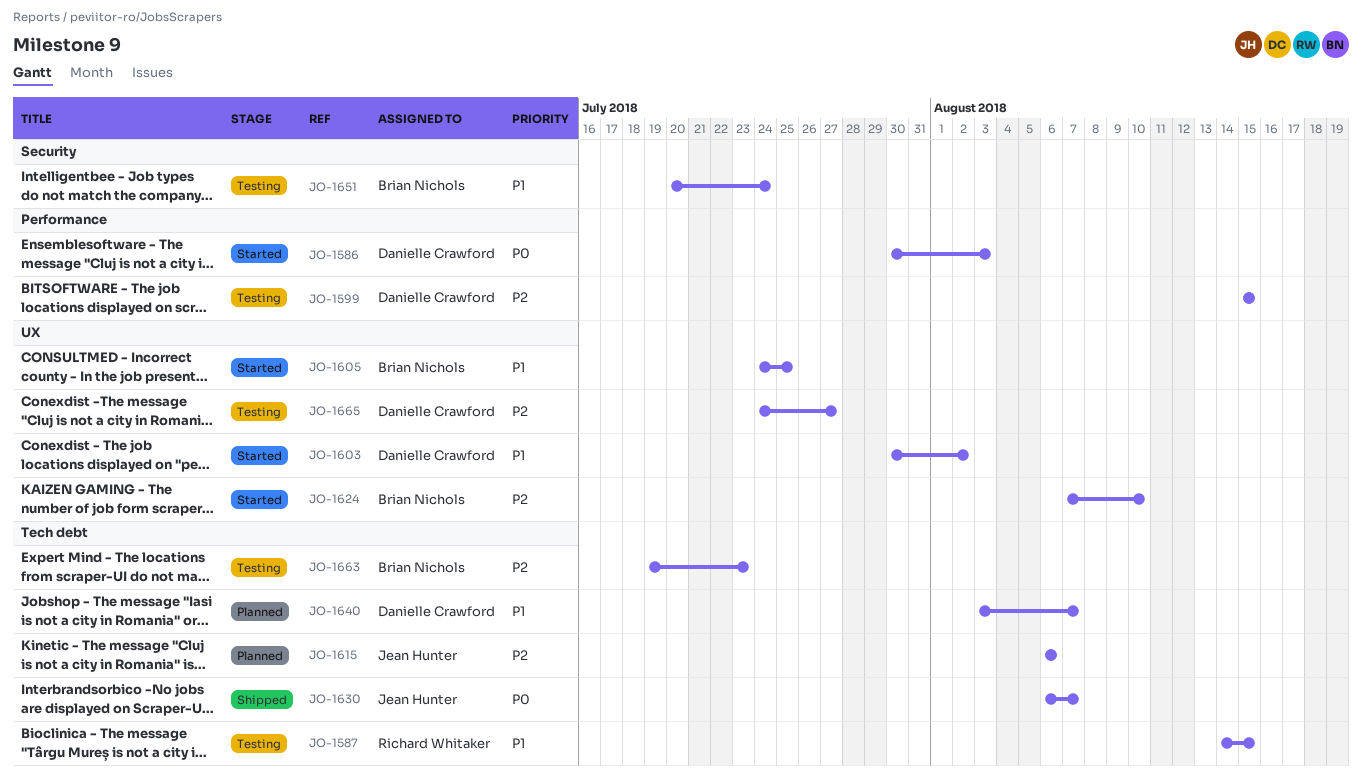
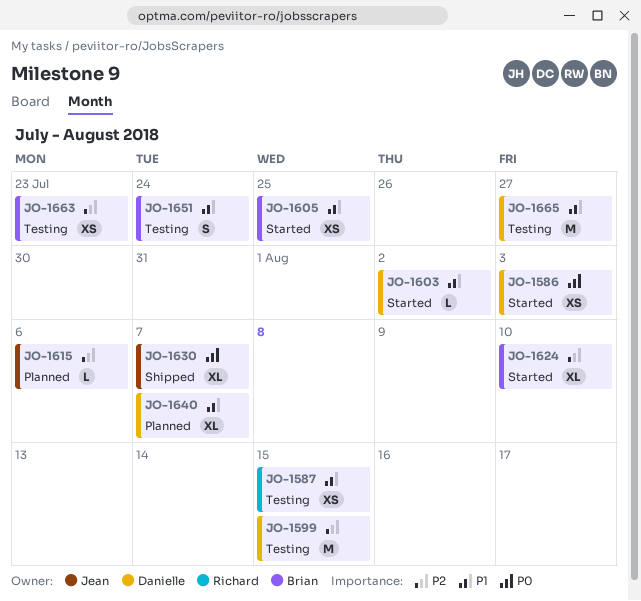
JO-1665, priority: P2 -> P1

